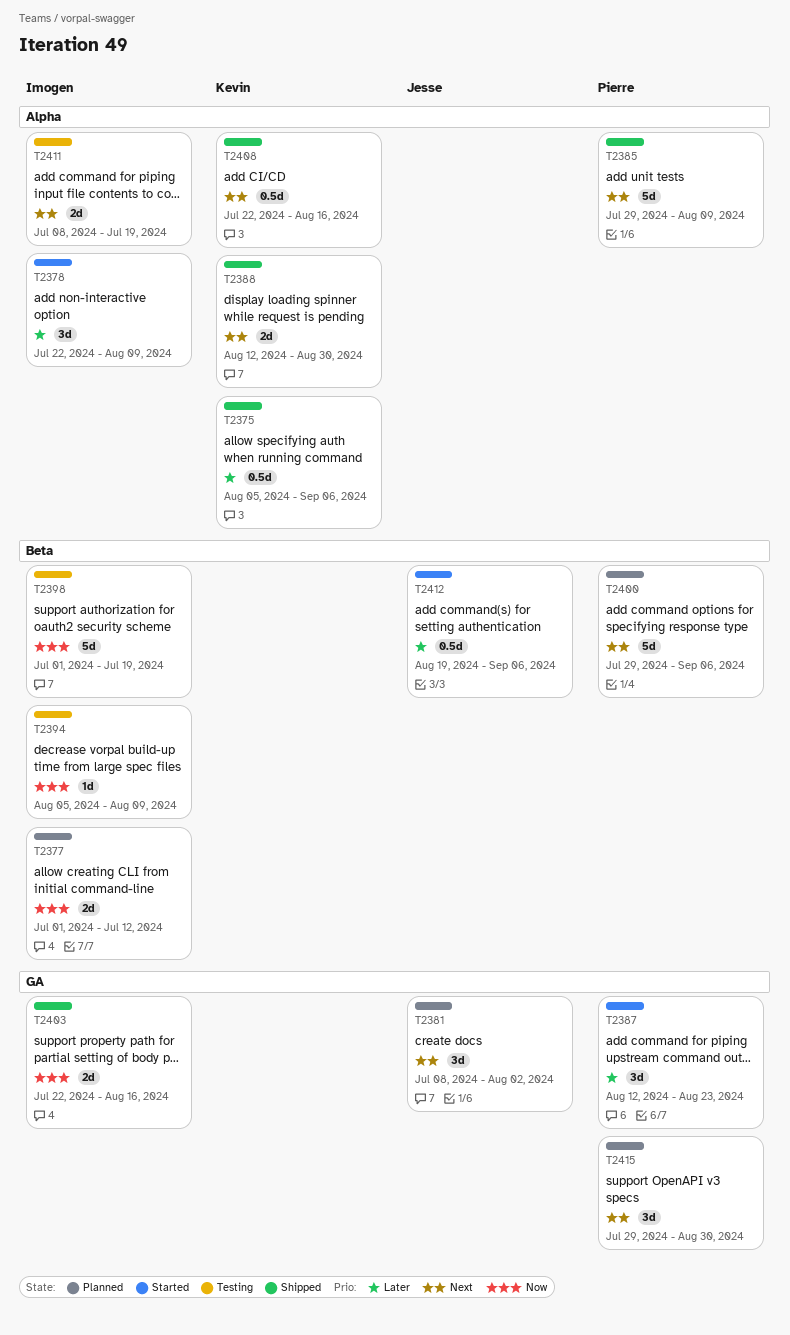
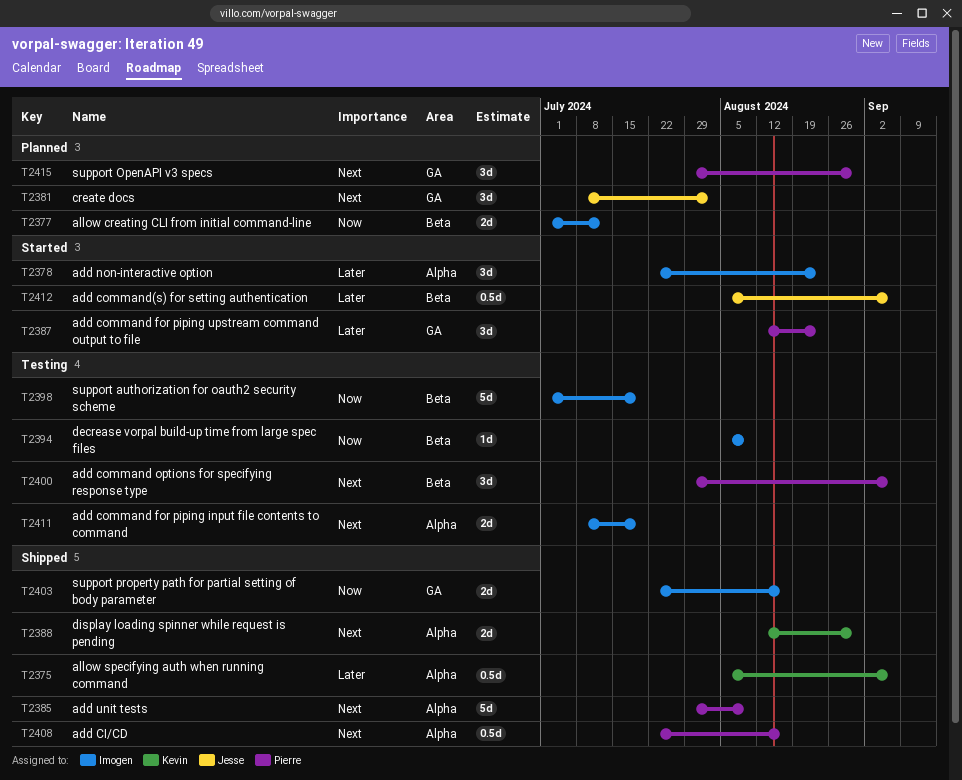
T2378, due: Aug 9 -> Aug 23
T2400, status: Planned -> Testing
T2400, estimate: 5d -> 3d
T2408, owner: Kevin -> Pierre
T2412, start: Aug 19 -> Aug 5

